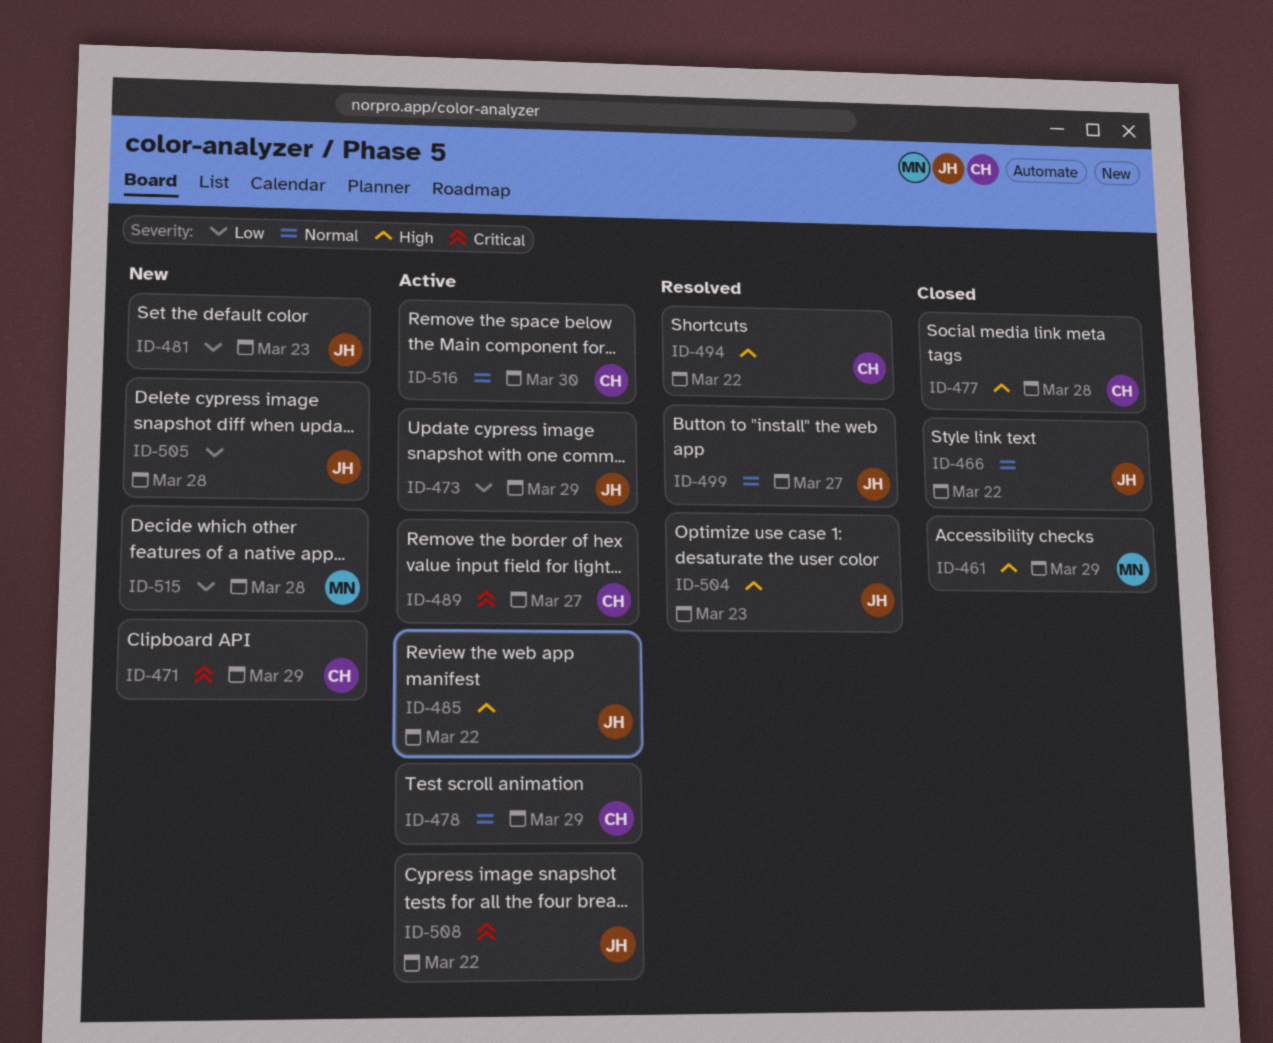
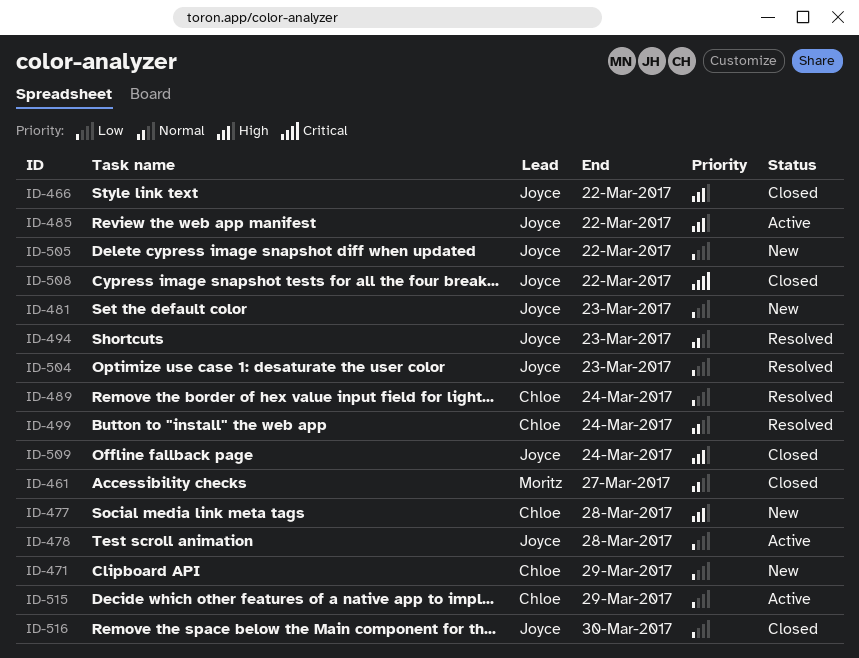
ID-461, priority: High -> Normal
ID-461, due: Mar 29 -> Mar 27
ID-466, priority: Normal -> High
ID-471, priority: Critical -> Low
ID-473: present -> none
ID-477, status: Closed -> New
ID-478, owner: Chloe -> Joyce
ID-478, priority: Normal -> Low
ID-478, due: Mar 29 -> Mar 28
ID-489, status: Active -> Resolved
ID-489, priority: Critical -> Low
ID-489, due: Mar 27 -> Mar 24
ID-494, owner: Chloe -> Joyce
ID-494, priority: High -> Normal
ID-494, due: Mar 22 -> Mar 23
ID-499, owner: Joyce -> Chloe
ID-499, due: Mar 27 -> Mar 24
ID-504, priority: High -> Low
ID-505, due: Mar 28 -> Mar 22
ID-508, status: Active -> Closed
ID-509: none -> present
ID-515, status: New -> Active
ID-515, owner: Moritz -> Chloe
ID-515, due: Mar 28 -> Mar 29
ID-516, status: Active -> Closed
ID-516, owner: Chloe -> Joyce
ID-516, priority: Normal -> Low

